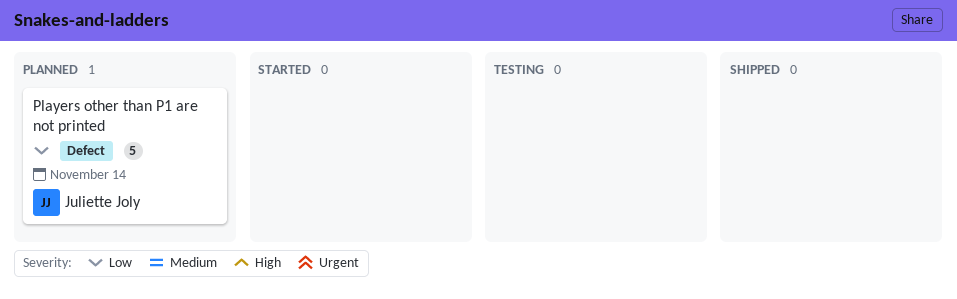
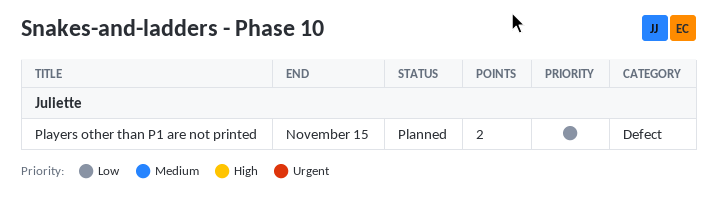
Players other than P1 are not printed, estimate: 5 -> 2
Players other than P1 are not printed, due: Nov 14 -> Nov 15

